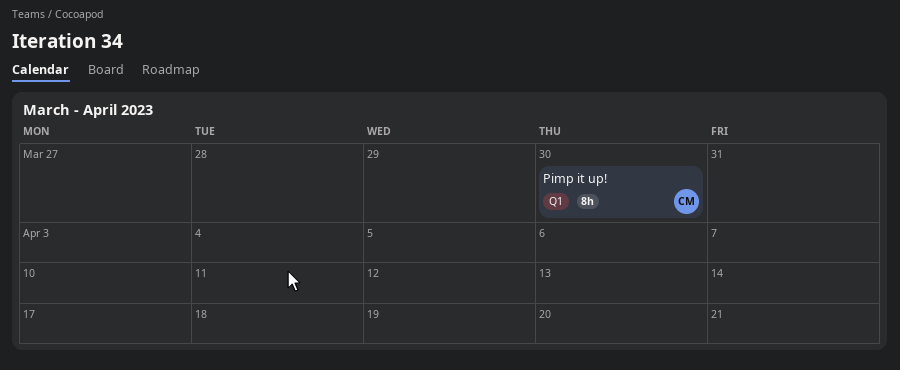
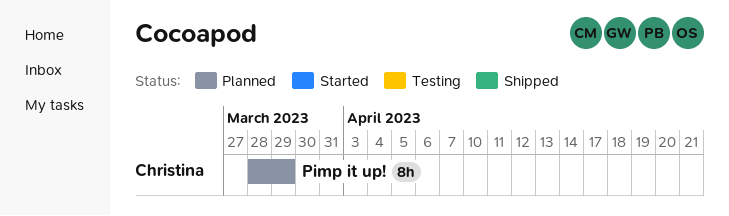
Pimp it up!, due: Mar 30 -> Mar 29

